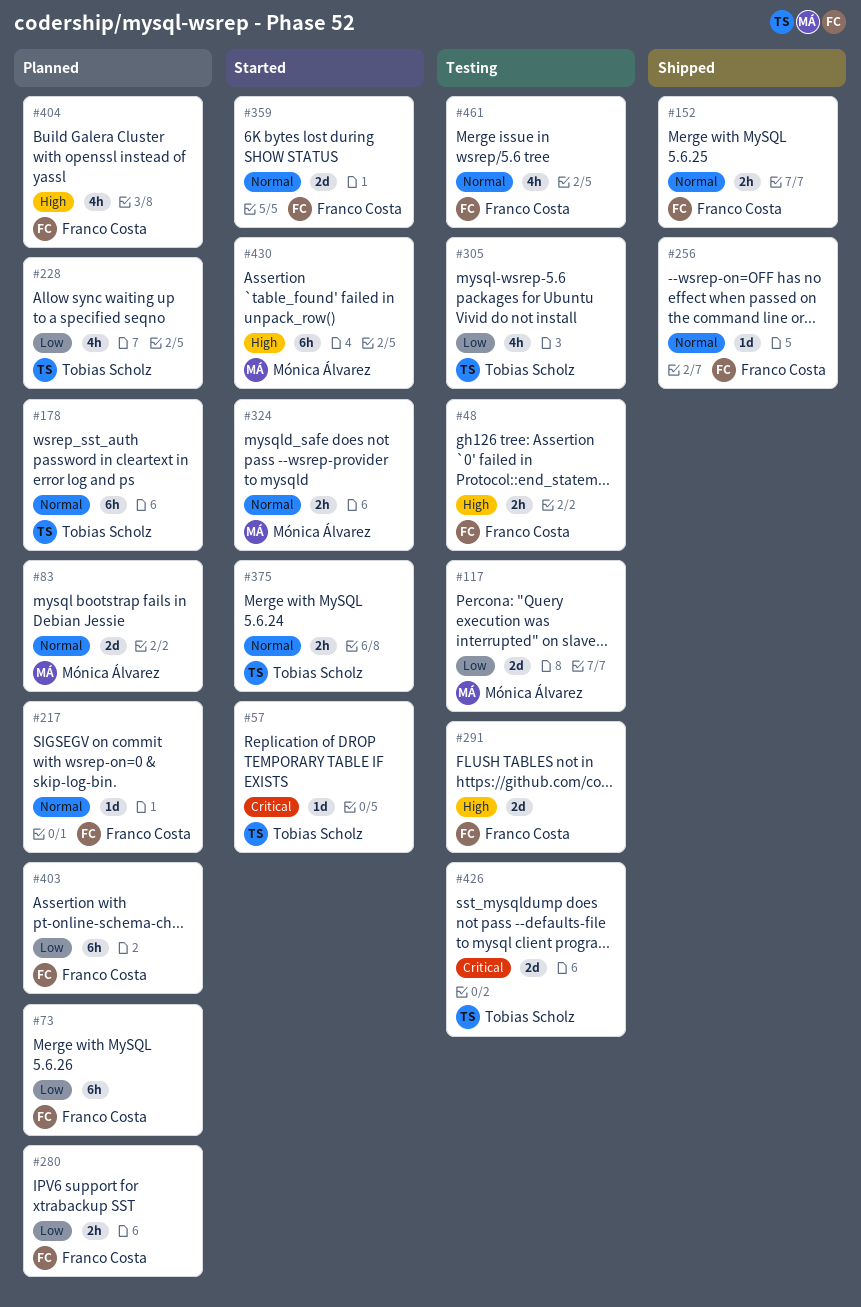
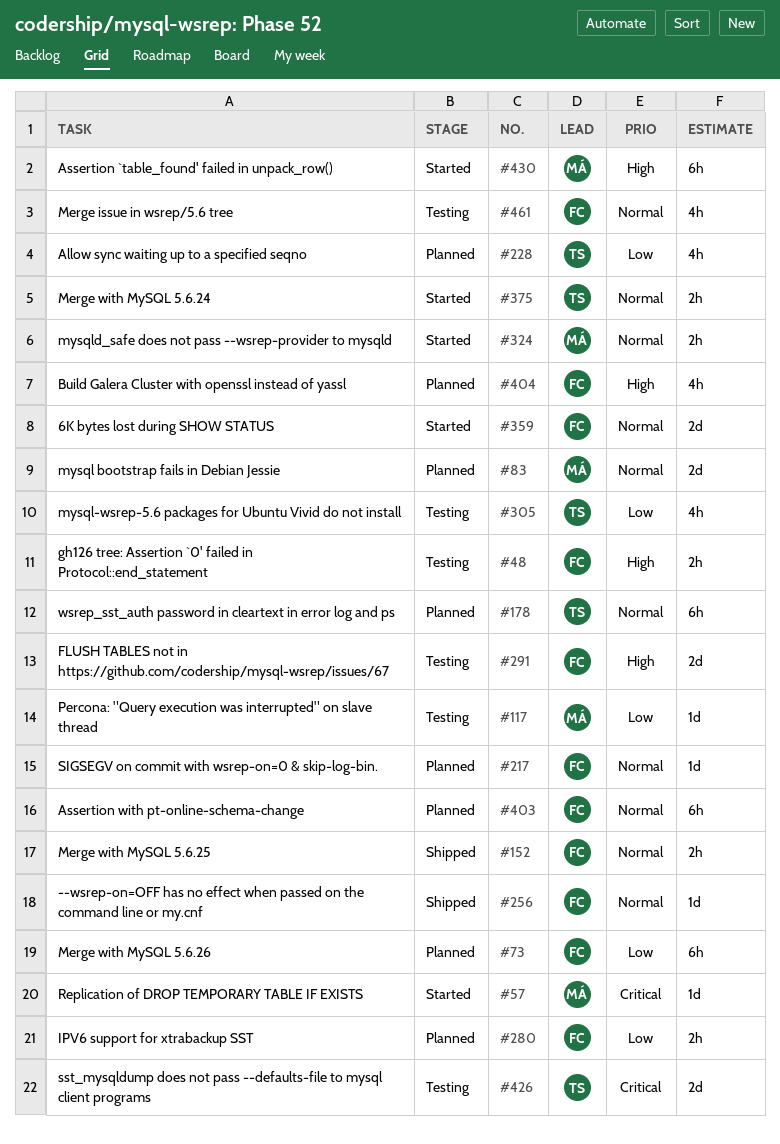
#57, owner: Tobias Scholz -> Mónica Álvarez
#117, estimate: 2d -> 1d
#403, priority: Low -> Normal

